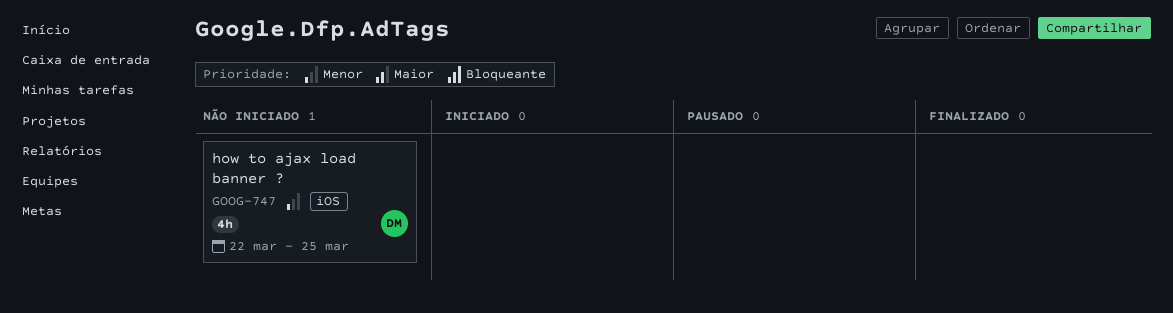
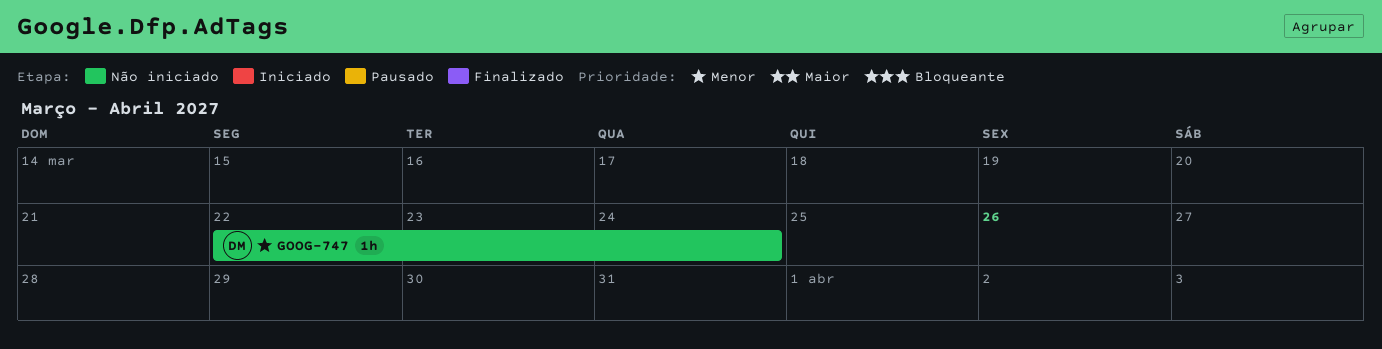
GOOG-747, estimate: 4h -> 1h
GOOG-747, due: Mar 25 -> Mar 24

